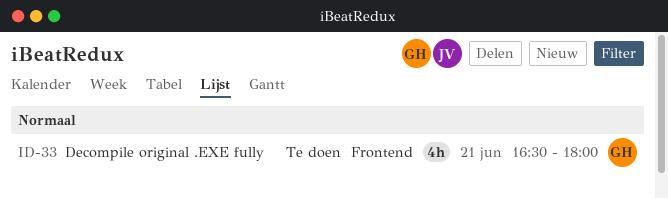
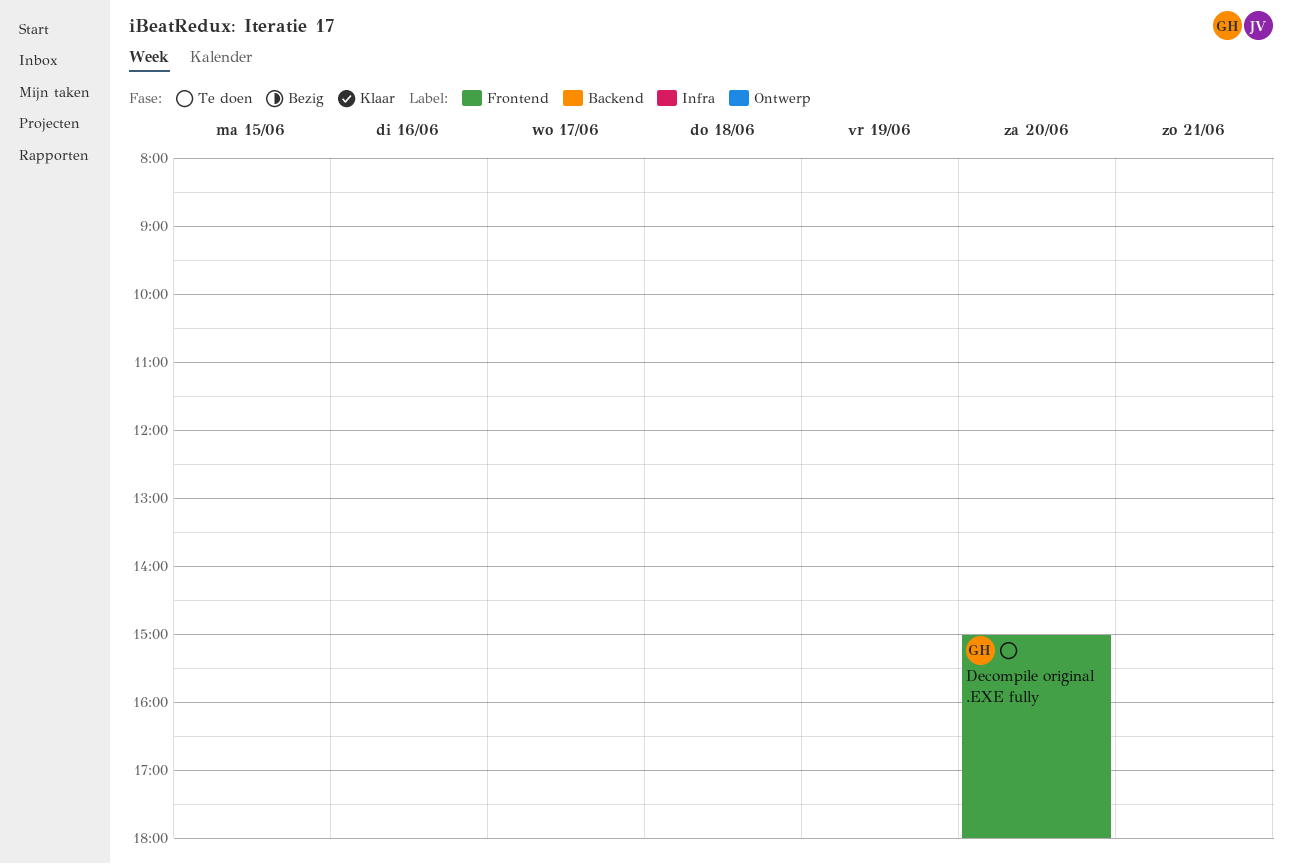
Decompile original .EXE fully, day: Jun 21 -> Jun 20
Decompile original .EXE fully, begins: 16:30 -> 15:00

